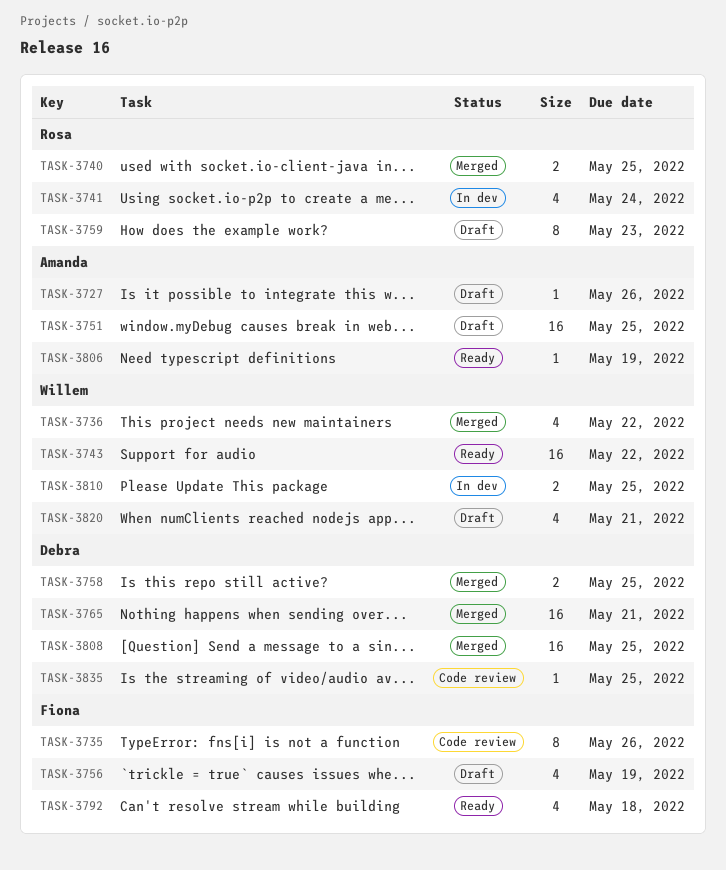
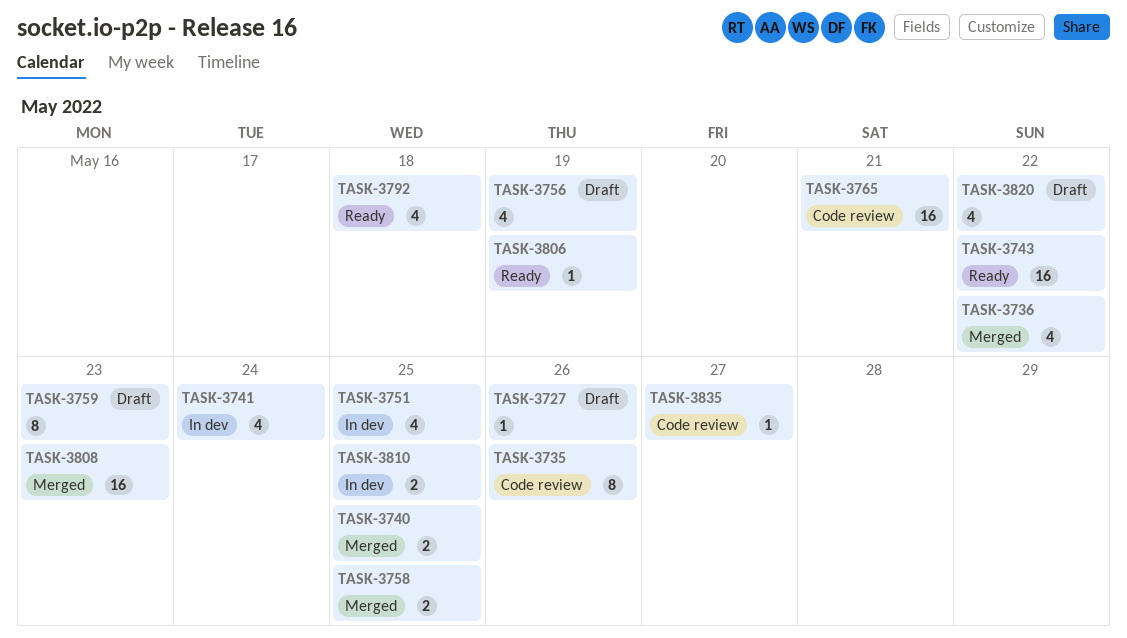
TASK-3751, status: Draft -> In dev
TASK-3751, estimate: 16 -> 4
TASK-3765, status: Merged -> Code review
TASK-3808, due: May 25 -> May 23
TASK-3820, due: May 21 -> May 22
TASK-3835, due: May 25 -> May 27

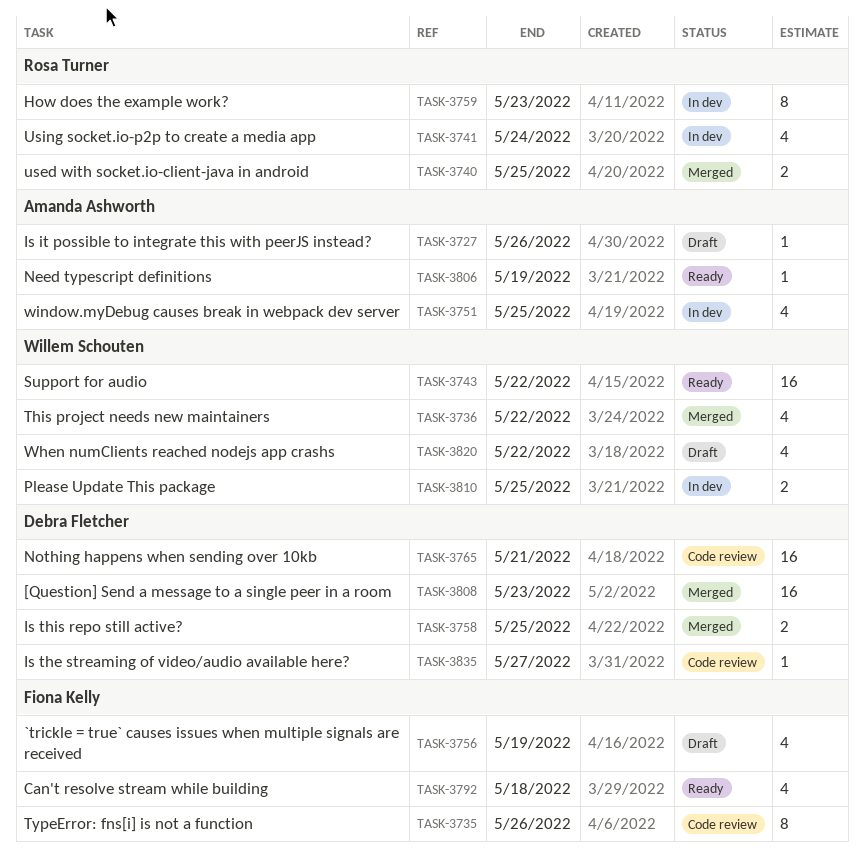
TASK-3759, status: Draft -> In dev

